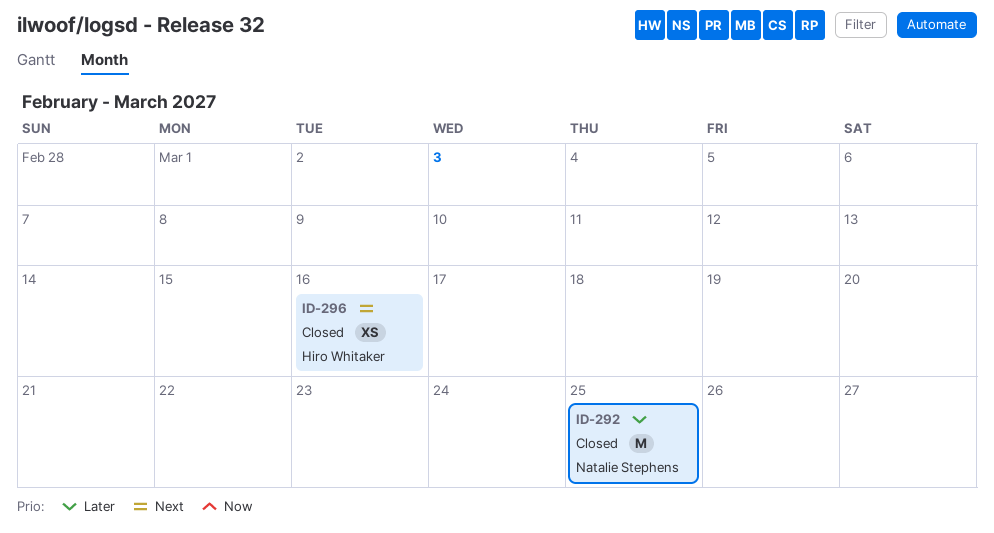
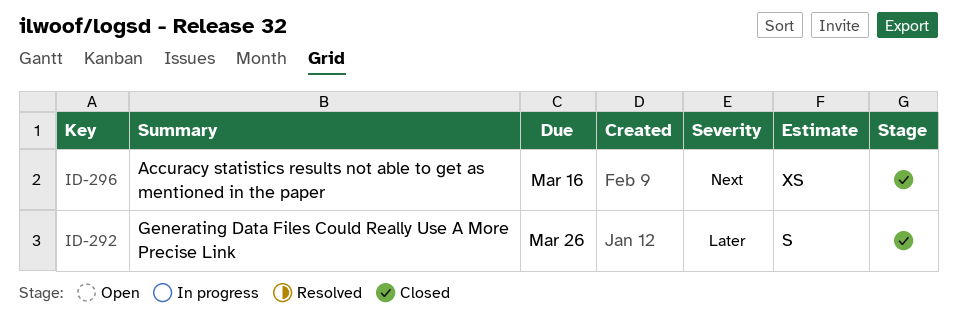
ID-292, estimate: M -> S
ID-292, due: Mar 25 -> Mar 26

